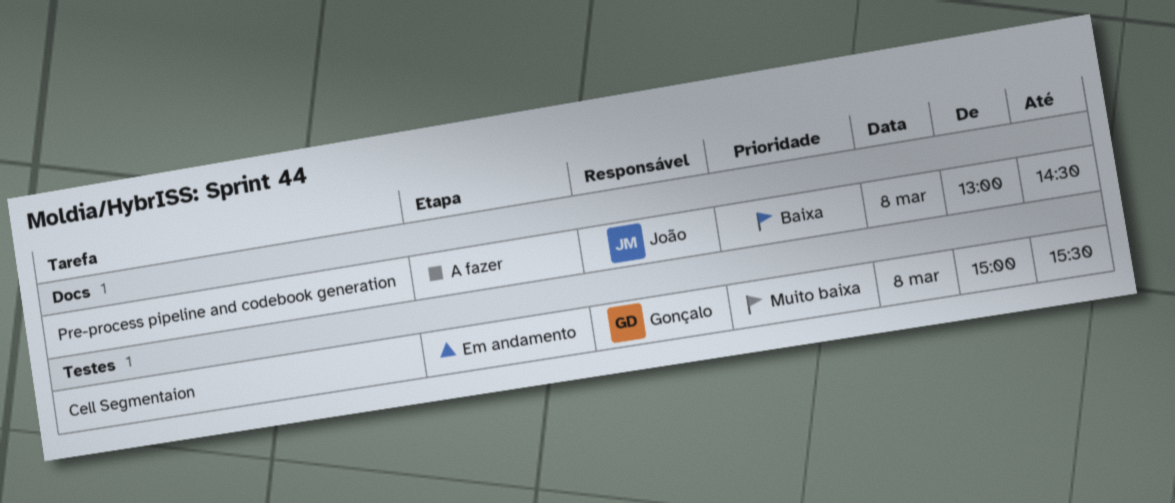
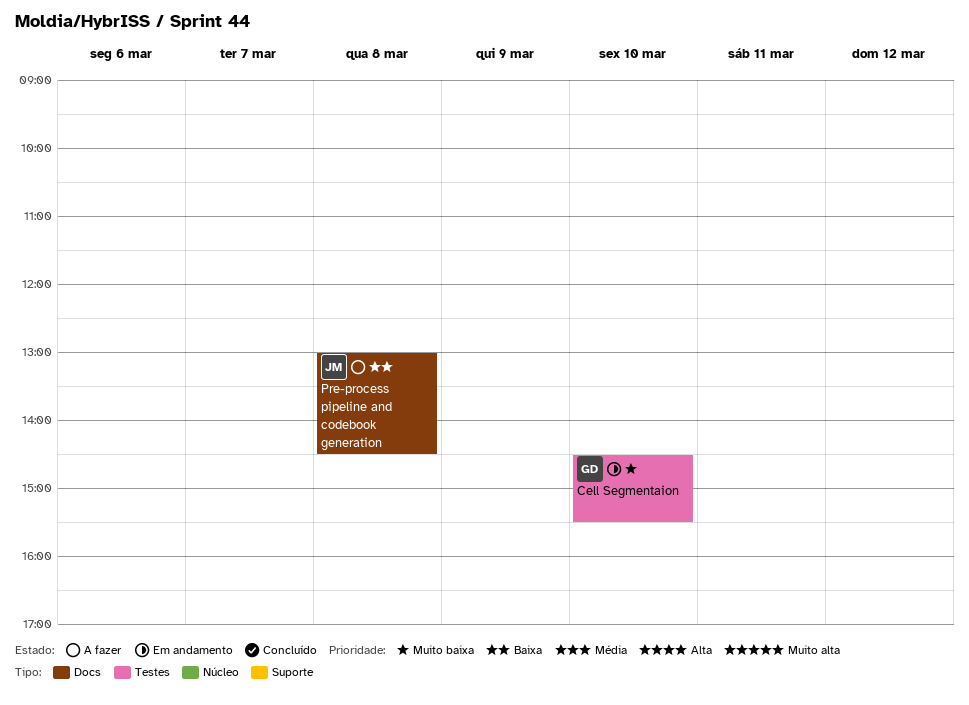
Cell Segmentaion, day: Mar 8 -> Mar 10
Cell Segmentaion, begins: 15:00 -> 14:30

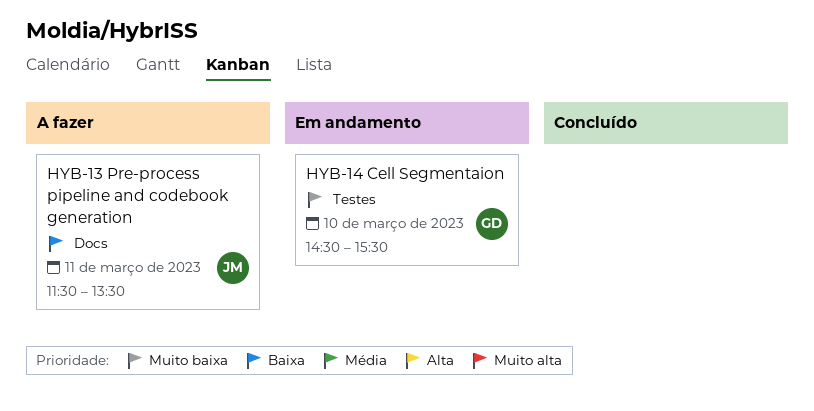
Pre-process pipeline and codebook generation, day: Mar 8 -> Mar 11
Pre-process pipeline and codebook generation, begins: 13:00 -> 11:30
Pre-process pipeline and codebook generation, ends: 14:30 -> 13:30

